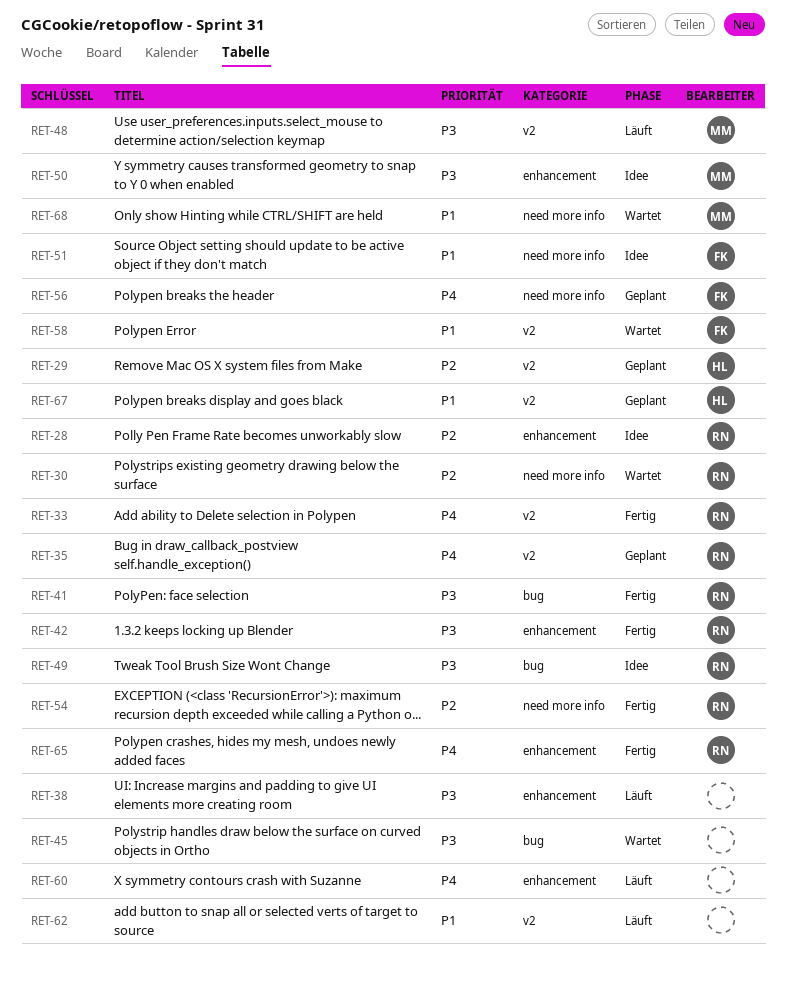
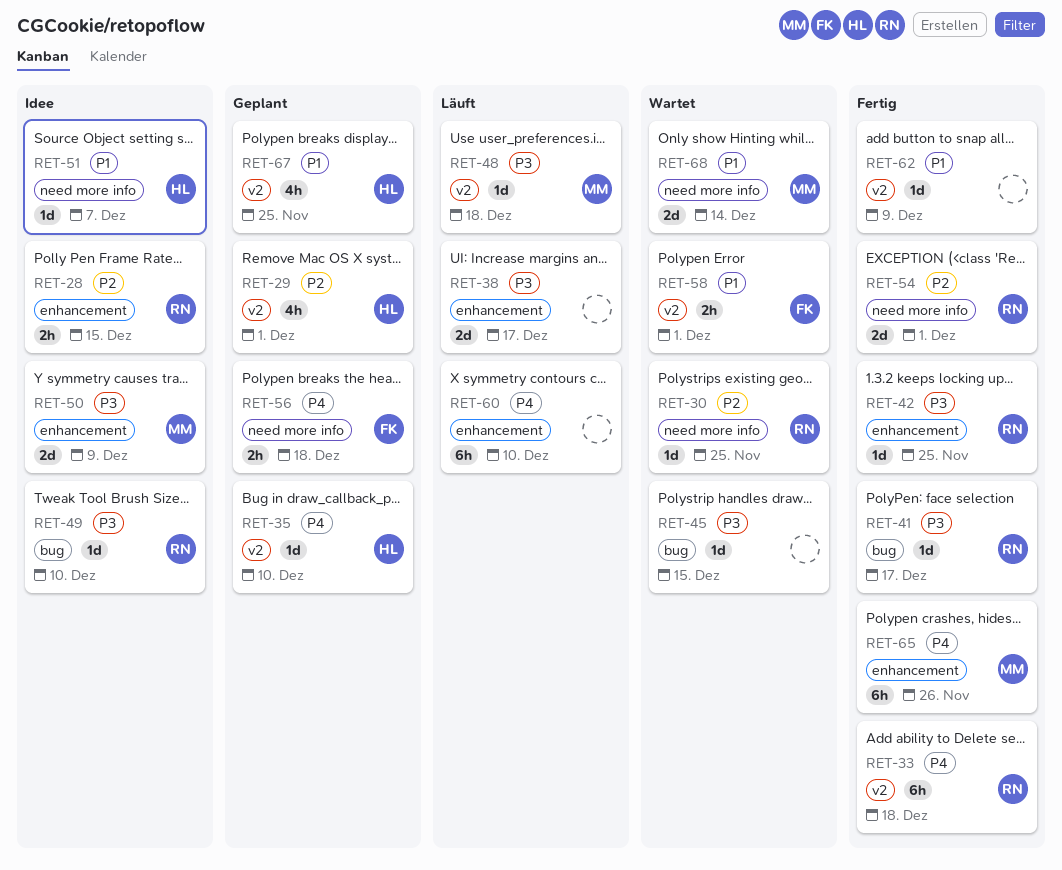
RET-35, owner: RN -> HL
RET-51, owner: FK -> HL
RET-62, status: Läuft -> Fertig
RET-65, owner: RN -> MM

